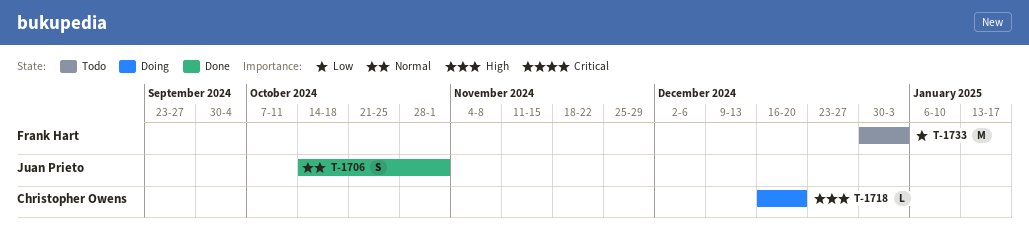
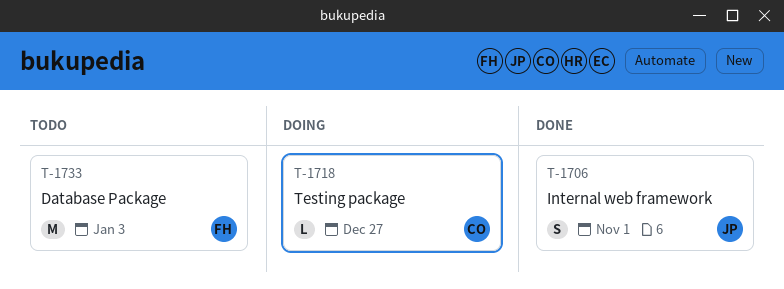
T-1718, due: Dec 20 -> Dec 27

